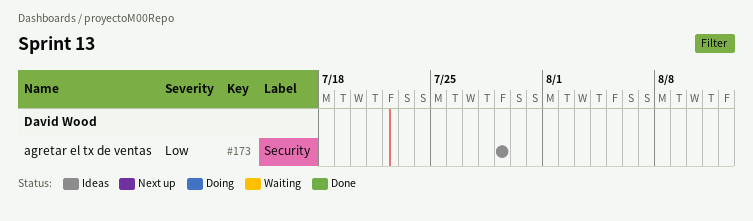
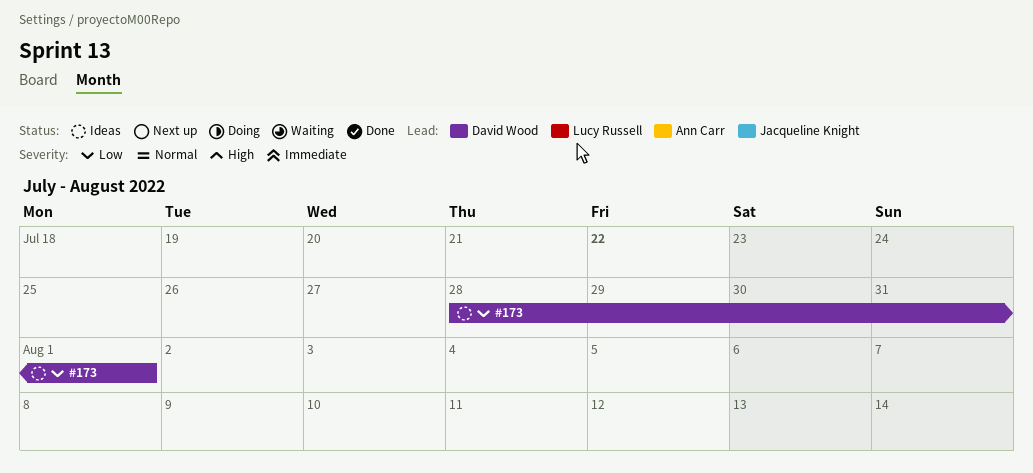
#173, start: Jul 29 -> Jul 28
#173, due: Jul 29 -> Aug 1

